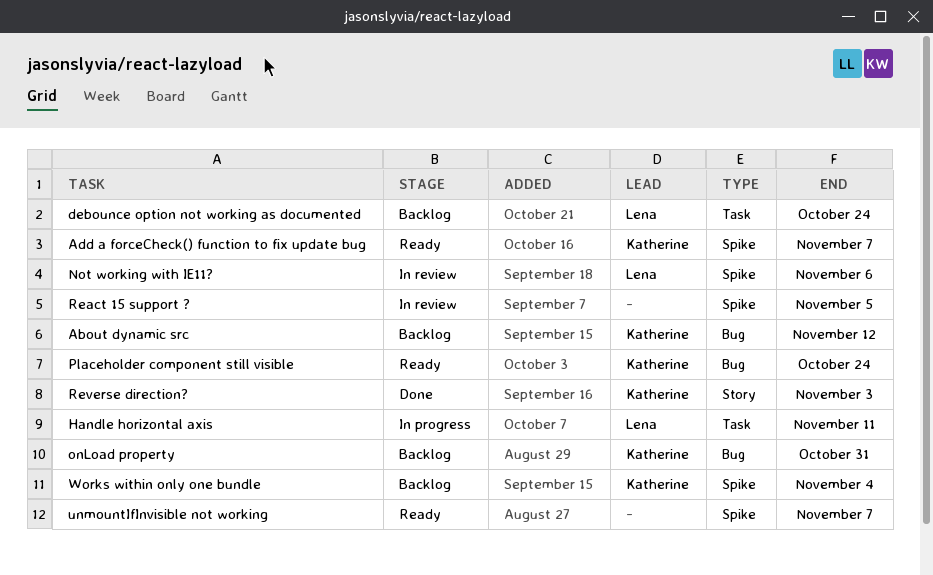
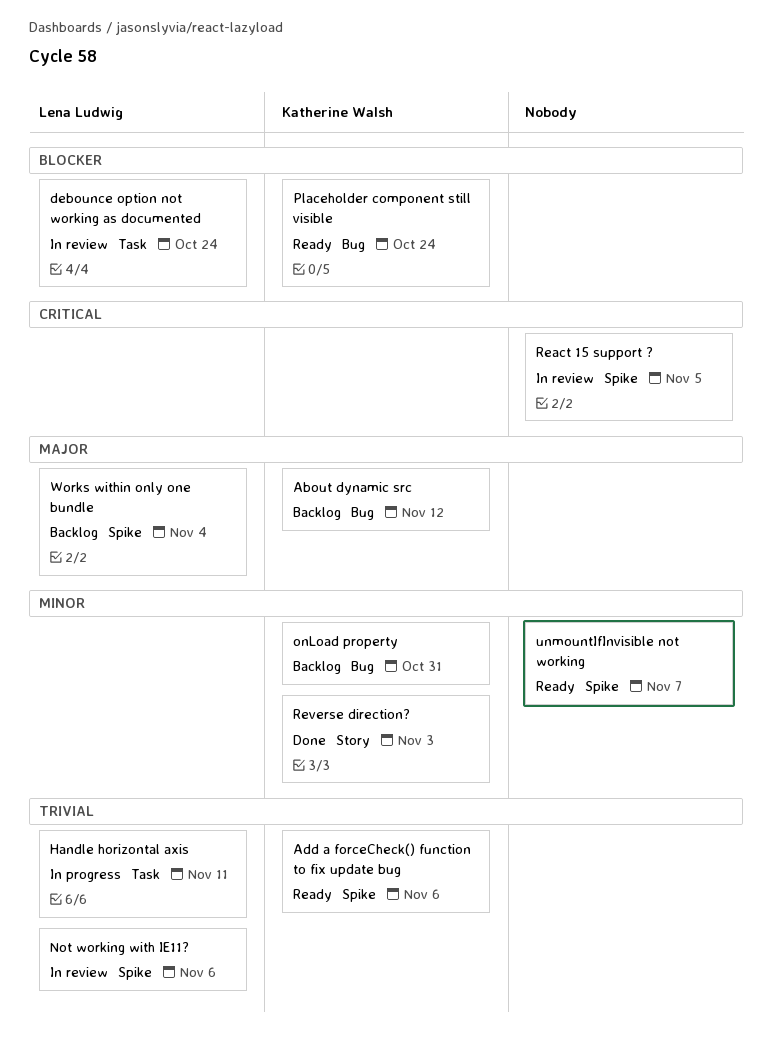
Add a forceCheck() function to fix update bug, due: Nov 7 -> Nov 6
debounce option not working as documented, status: Backlog -> In review
Works within only one bundle, owner: Katherine Walsh -> Lena Ludwig

